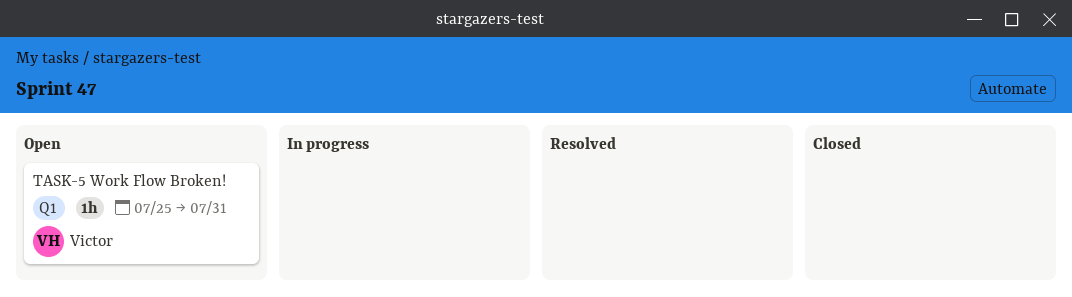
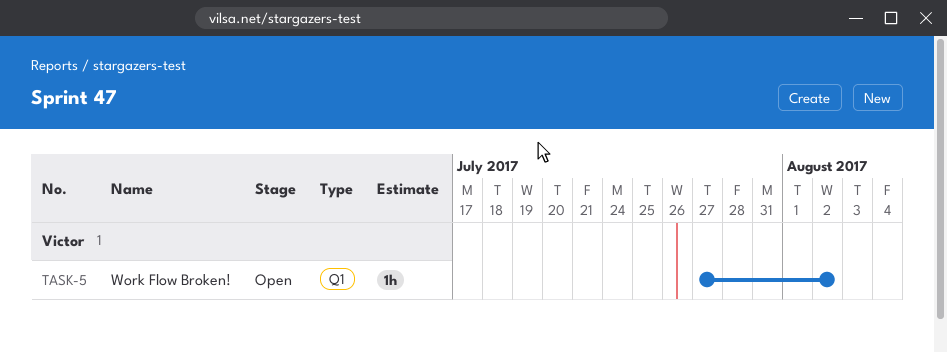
TASK-5, start: Jul 25 -> Jul 27
TASK-5, due: Jul 31 -> Aug 2

